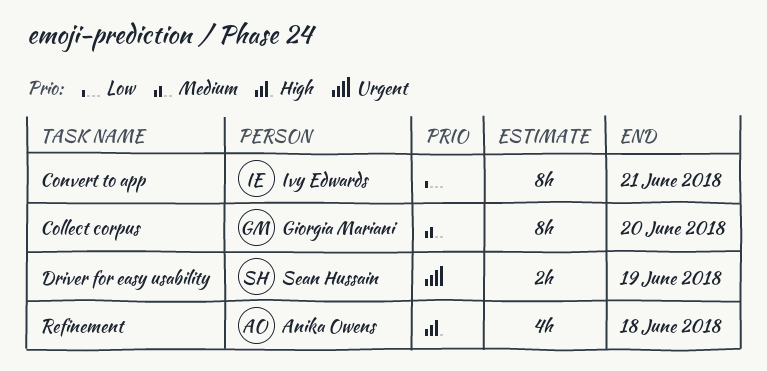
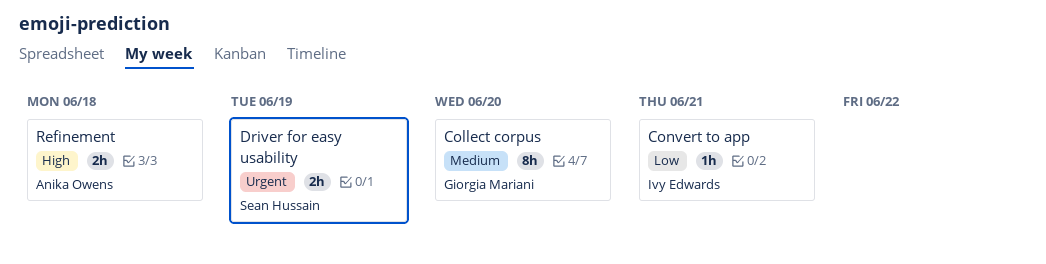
Convert to app, estimate: 8h -> 1h
Refinement, estimate: 4h -> 2h

